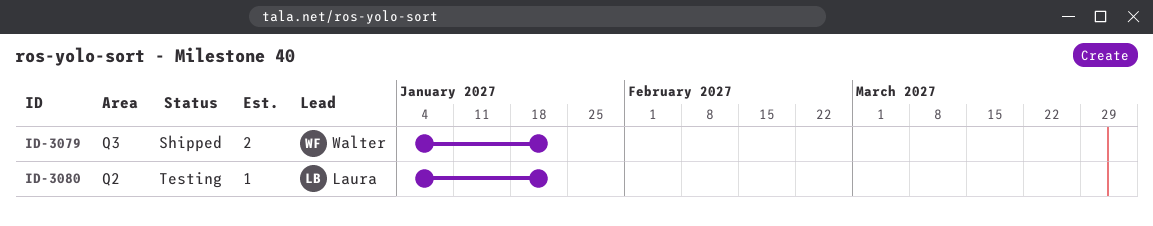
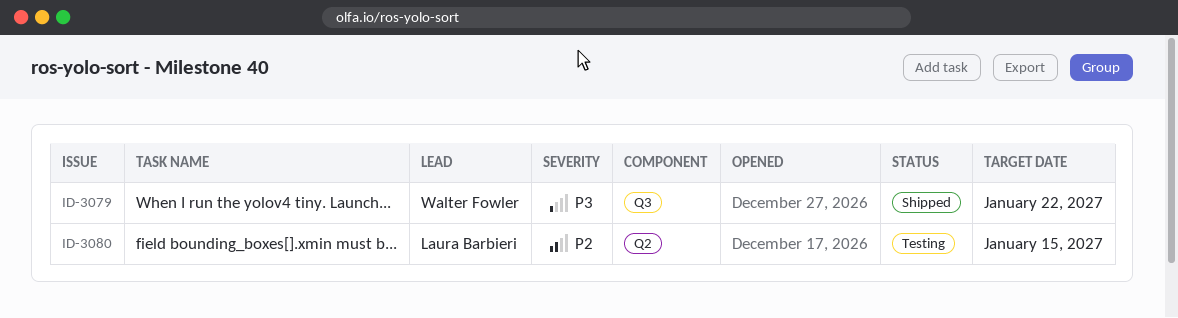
ID-3080, due: Jan 22 -> Jan 15

